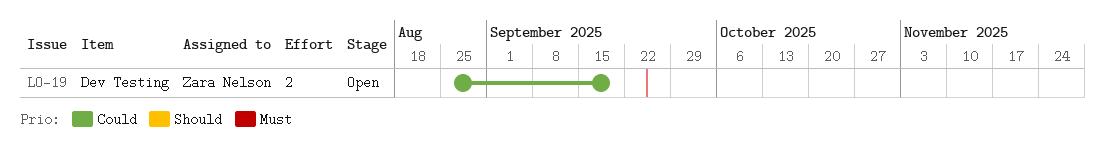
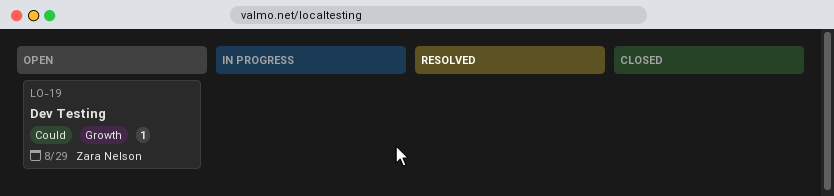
LO-19, estimate: 2 -> 1
LO-19, due: Sep 19 -> Aug 29

